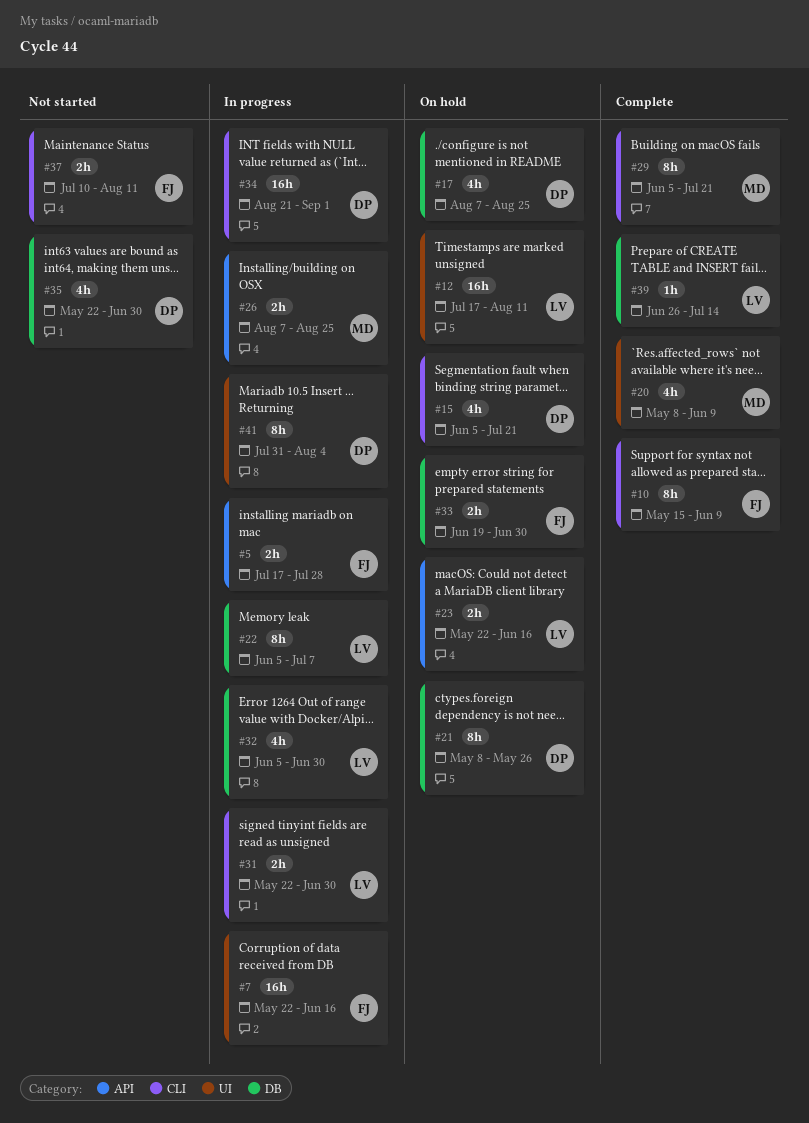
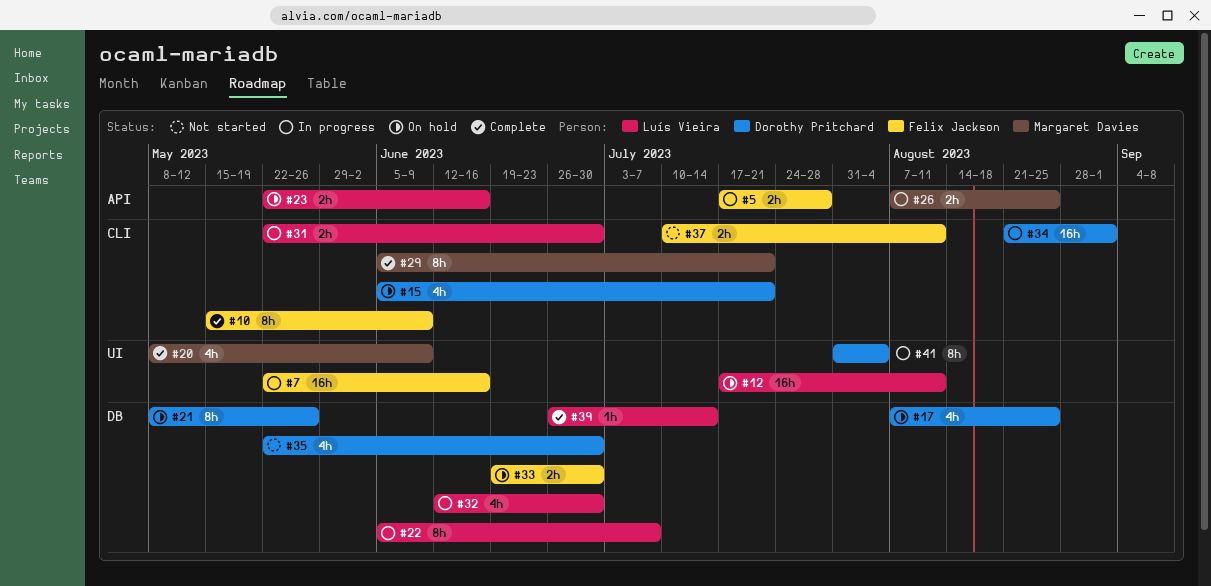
#32, start: Jun 5 -> Jun 12

